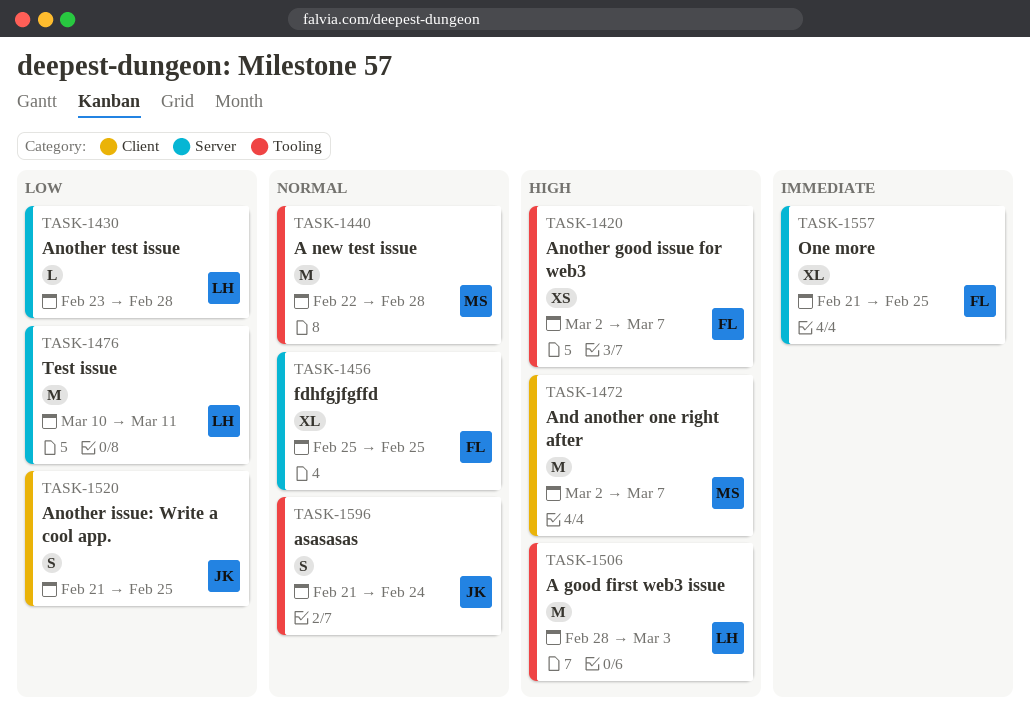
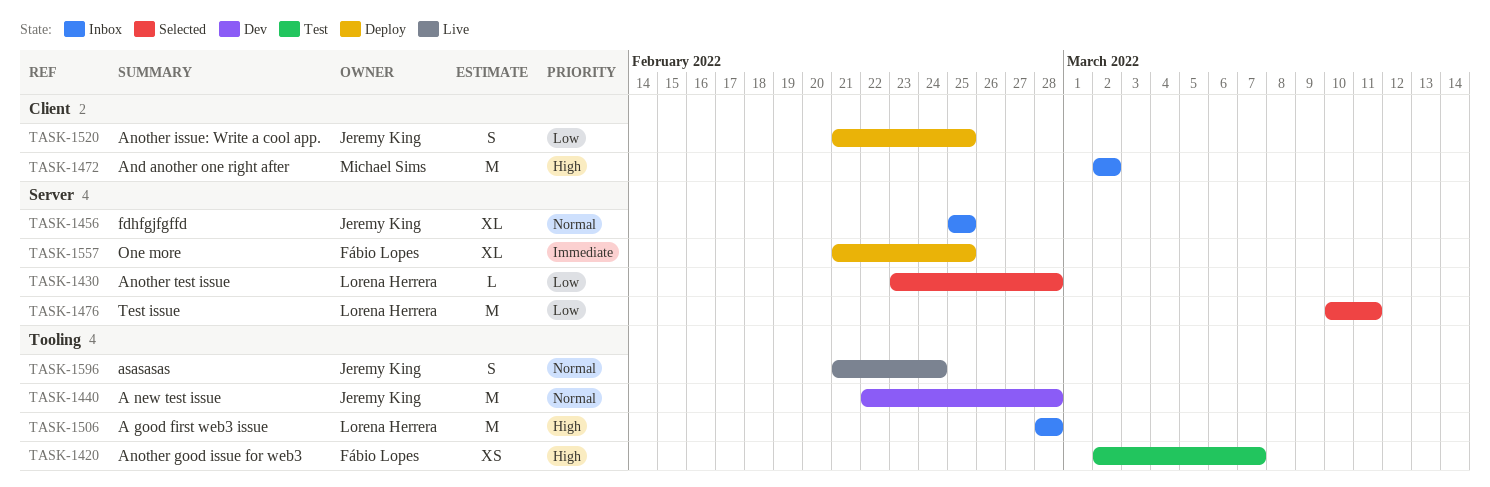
TASK-1440, owner: Michael Sims -> Jeremy King
TASK-1456, owner: Fábio Lopes -> Jeremy King
TASK-1472, due: Mar 7 -> Mar 2
TASK-1506, due: Mar 3 -> Feb 28

